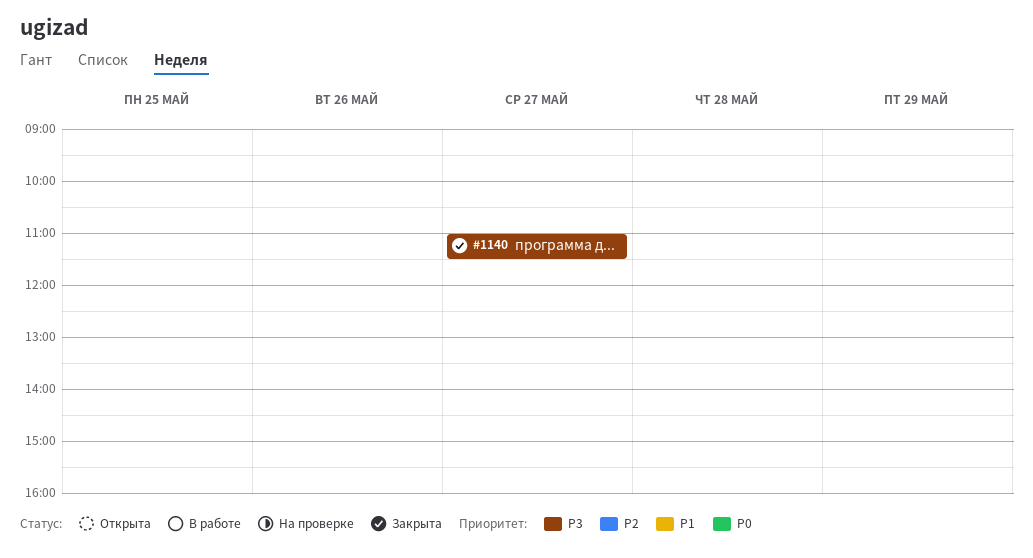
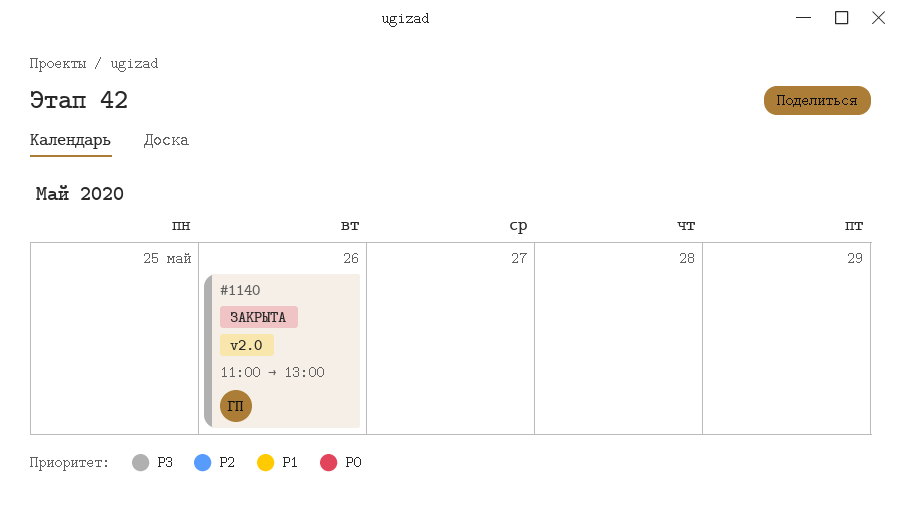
#1140, day: May 27 -> May 26
#1140, ends: 11:30 -> 13:00

